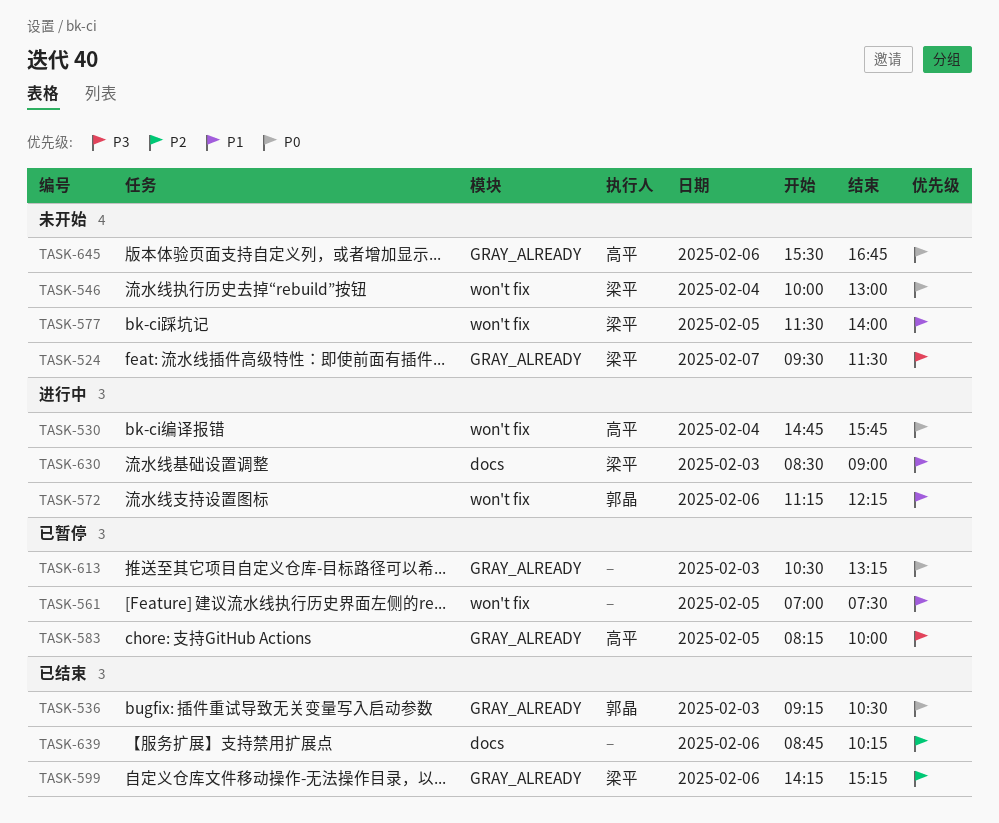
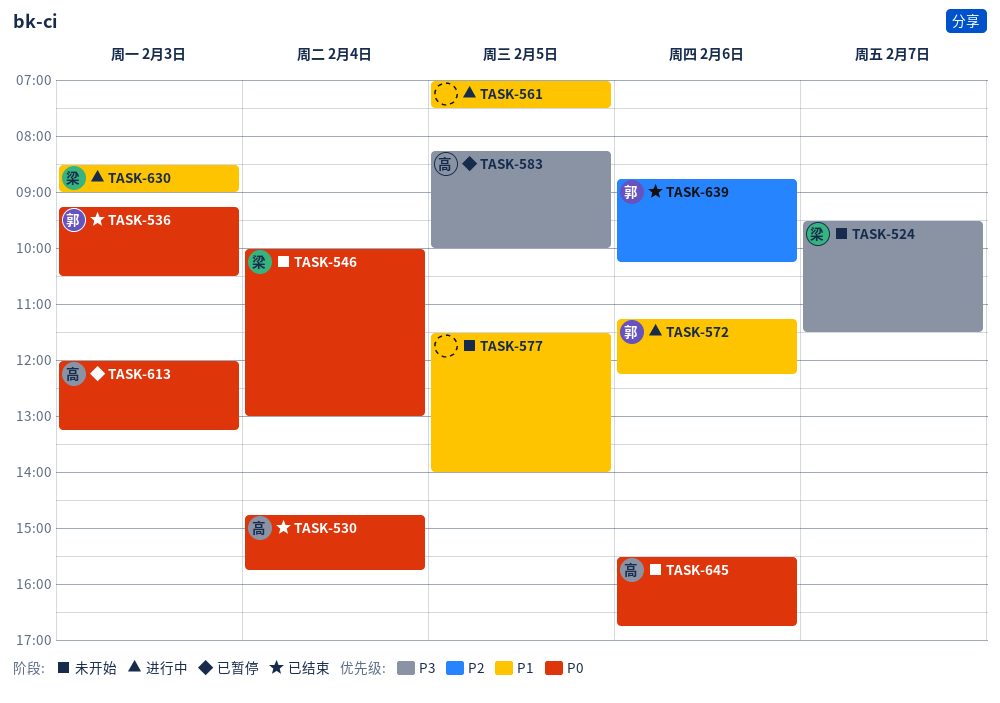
TASK-530, status: 进行中 -> 已结束
TASK-561, status: 已暂停 -> 进行中
TASK-577, owner: 梁平 -> none
TASK-599: present -> none
TASK-613, owner: none -> 高平
TASK-613, begins: 10:30 -> 12:00
TASK-639, owner: none -> 郭晶

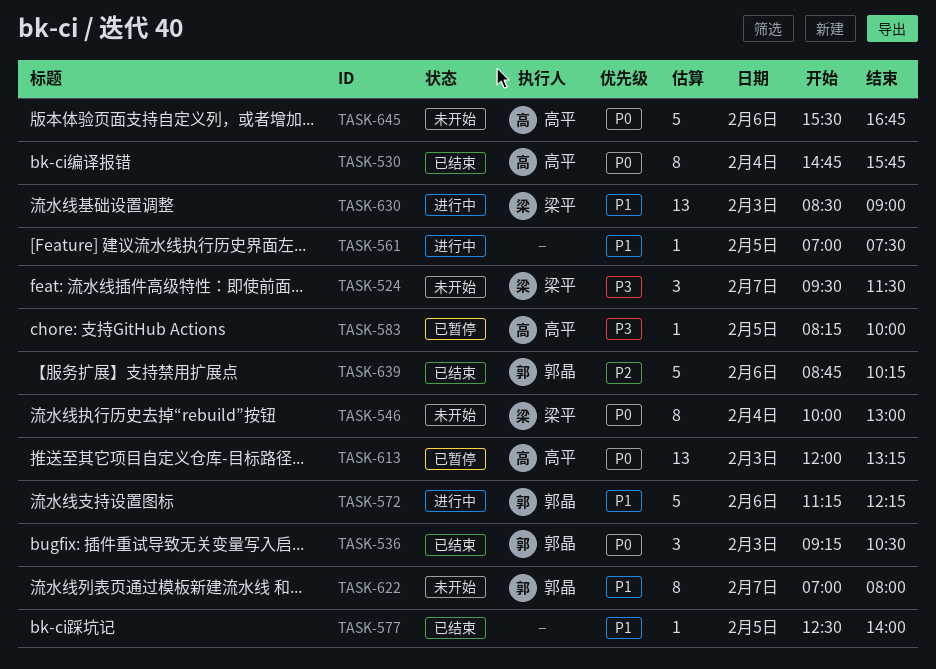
TASK-577, status: 未开始 -> 已结束
TASK-577, begins: 11:30 -> 12:30
TASK-622: none -> present

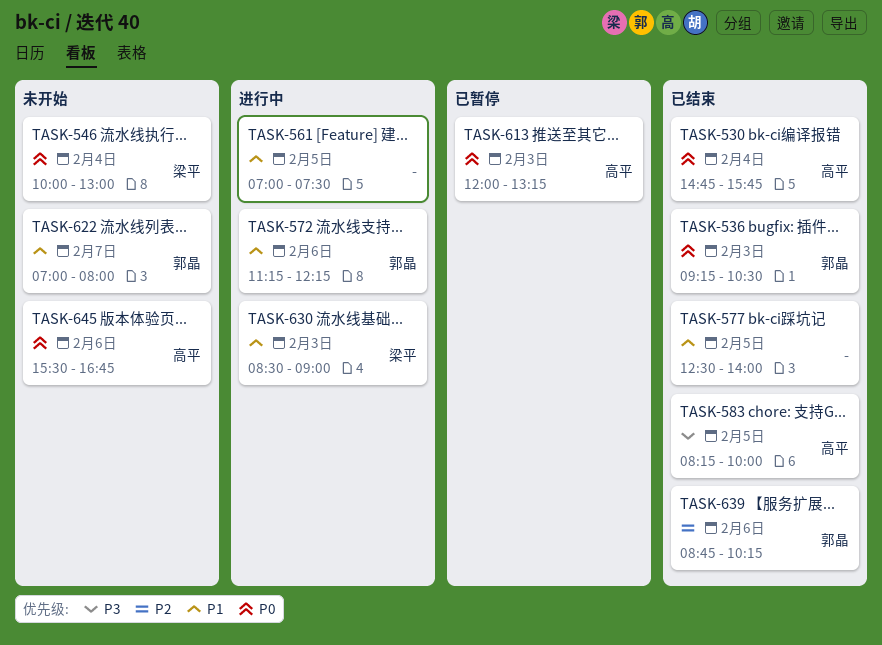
TASK-524: present -> none
TASK-583, status: 已暂停 -> 已结束

